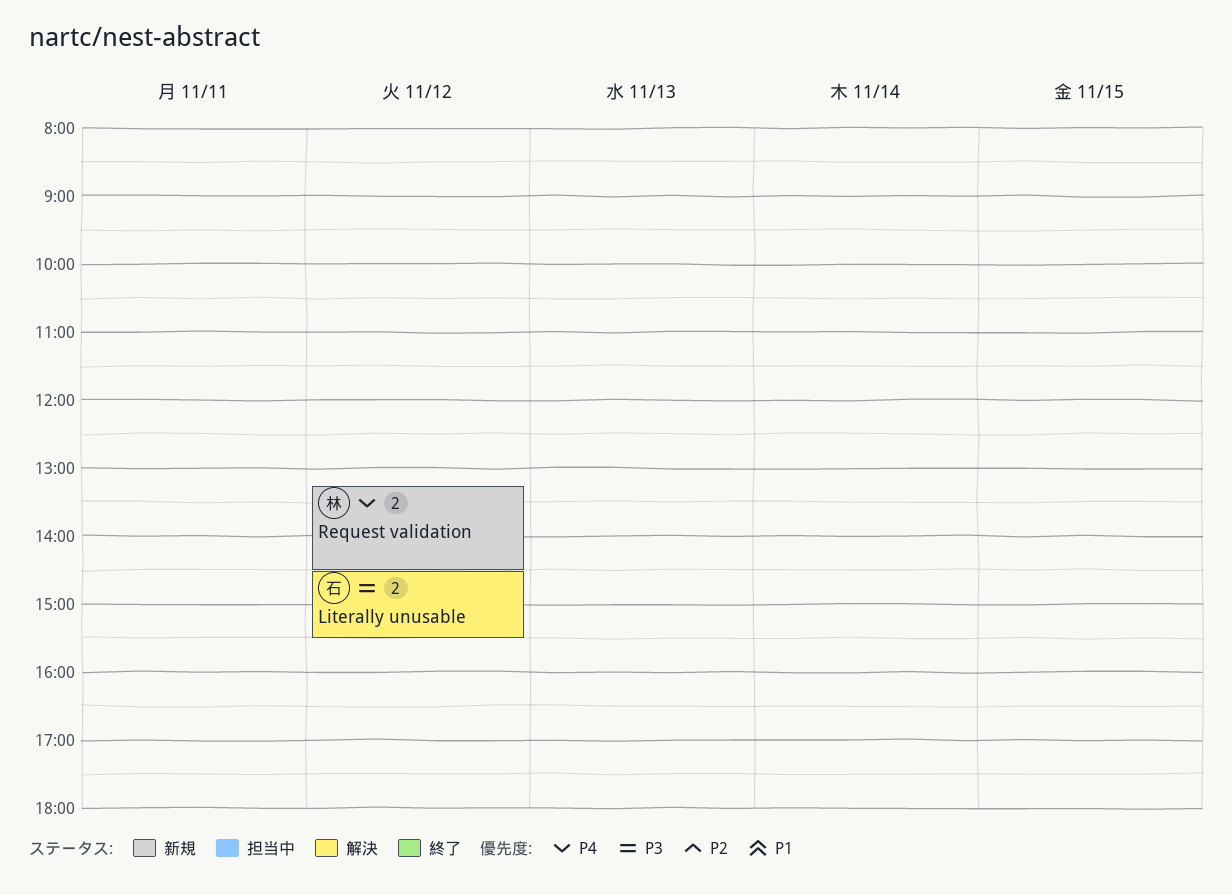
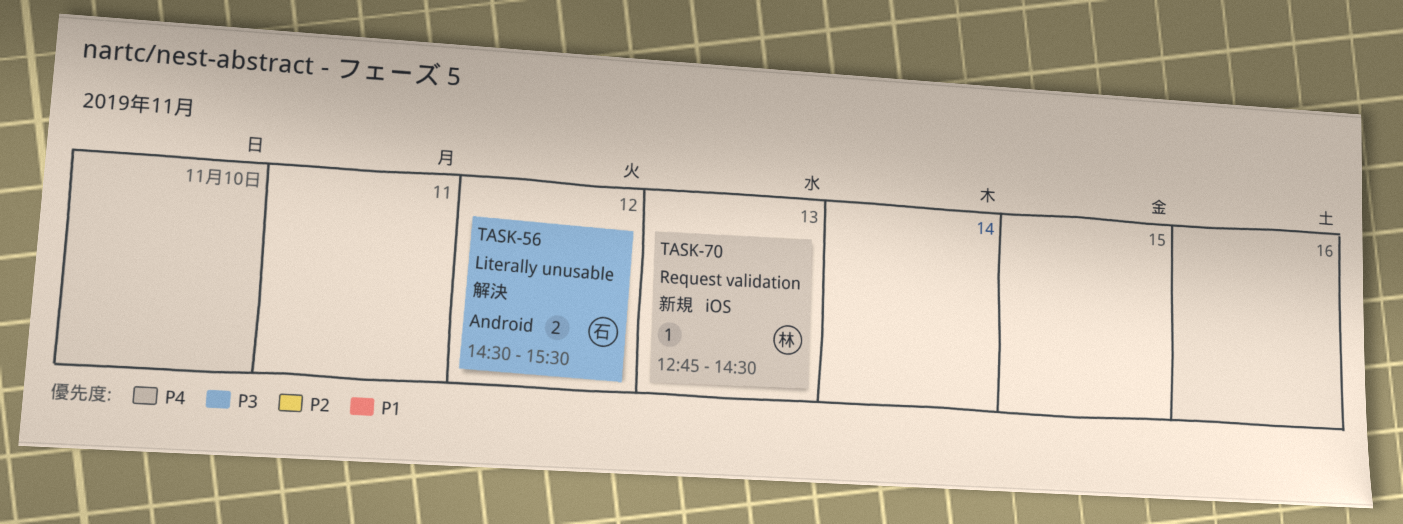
Request validation, estimate: 2 -> 1
Request validation, day: Nov 12 -> Nov 13
Request validation, begins: 13:15 -> 12:45

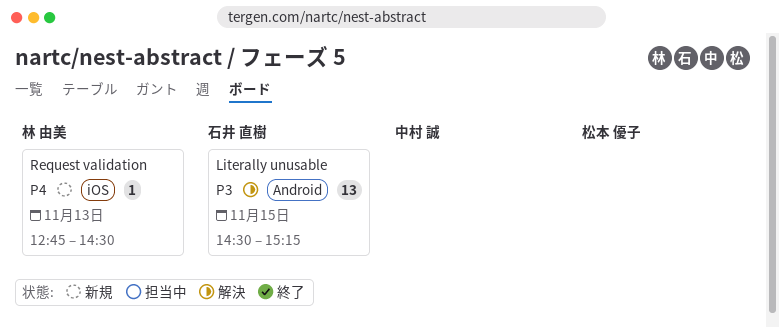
Literally unusable, estimate: 2 -> 13
Literally unusable, day: Nov 12 -> Nov 15
Literally unusable, ends: 15:30 -> 15:15

